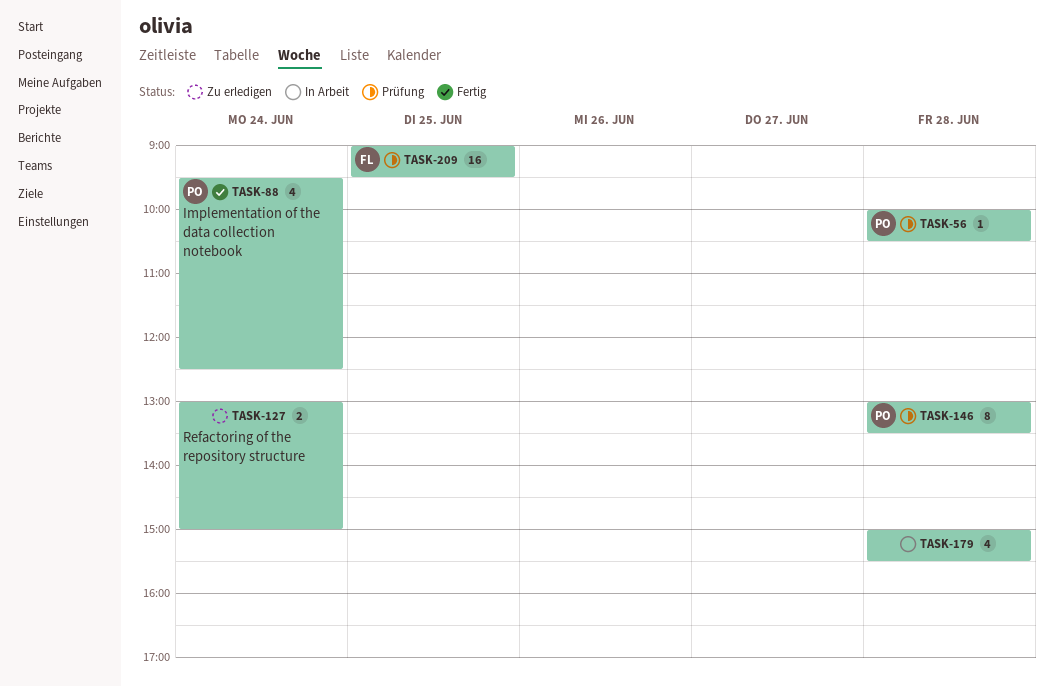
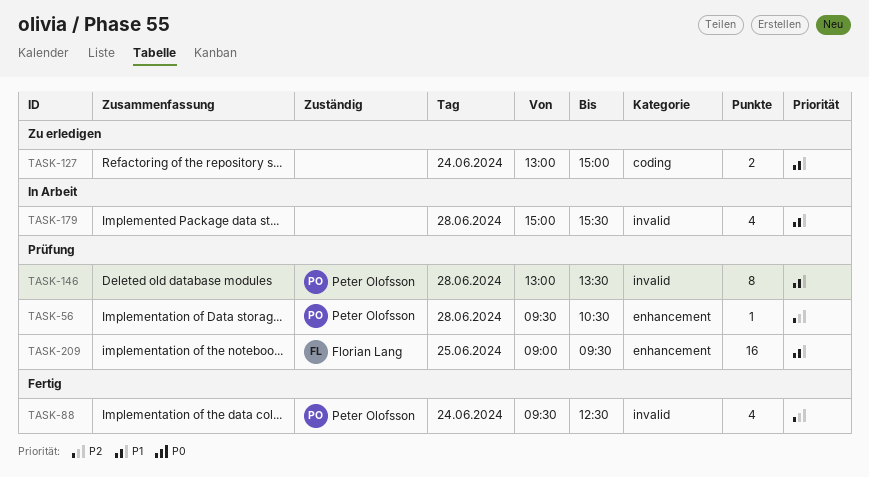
TASK-56, begins: 10:00 -> 09:30

